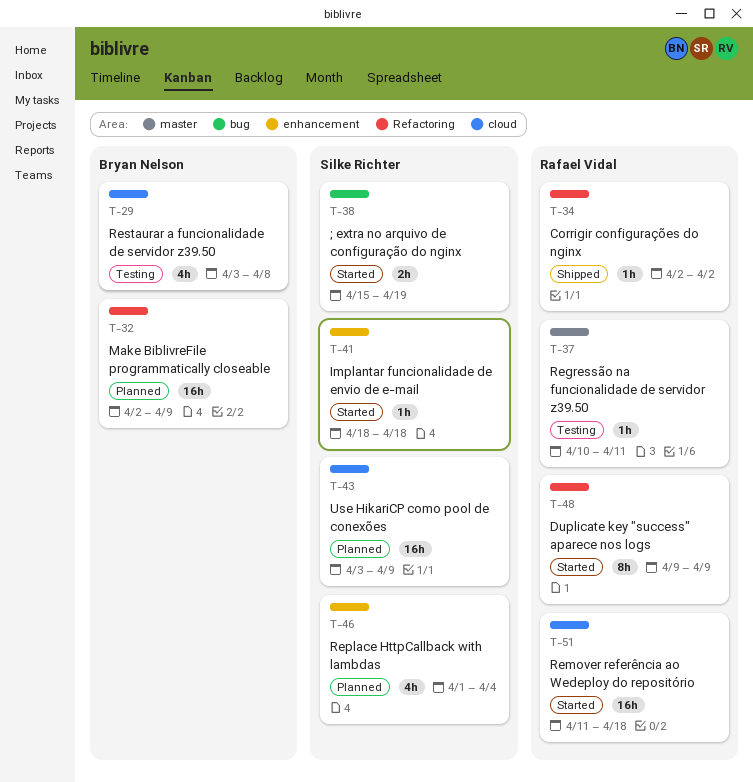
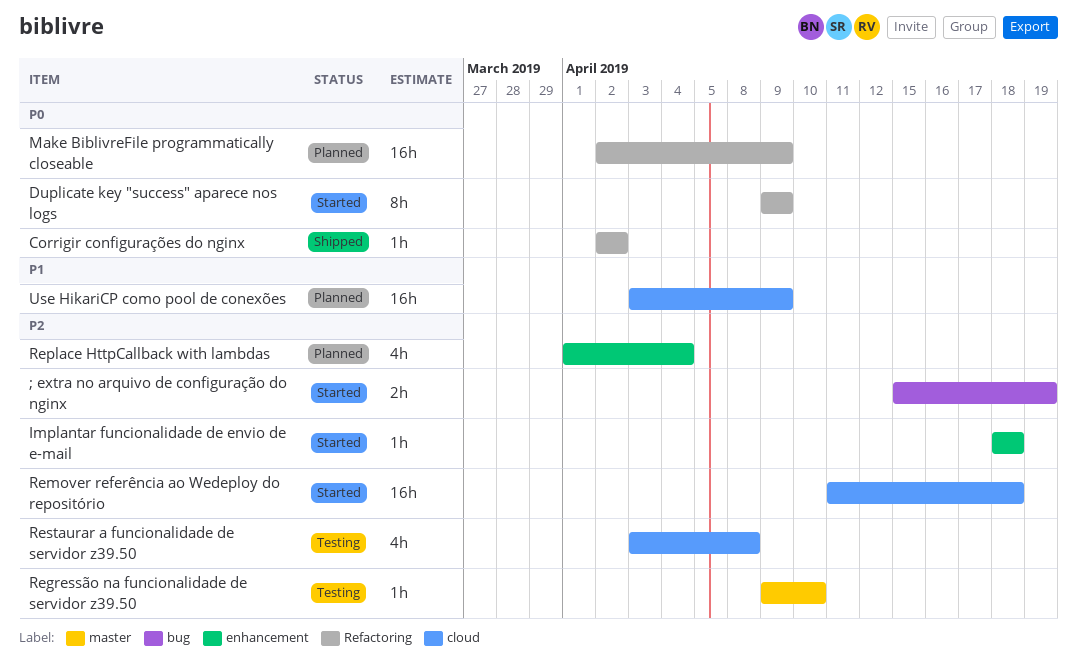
Regressão na funcionalidade de servidor z39.50, start: Apr 10 -> Apr 9
Regressão na funcionalidade de servidor z39.50, due: Apr 11 -> Apr 10

